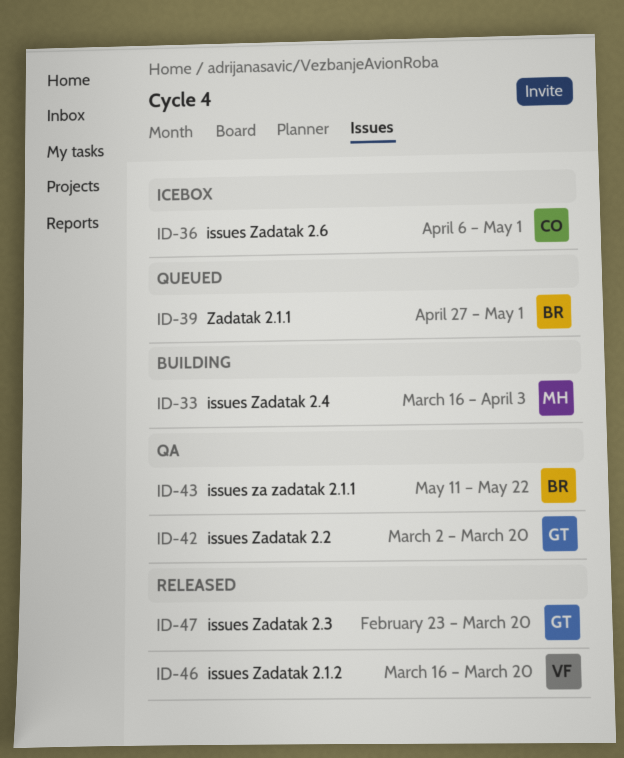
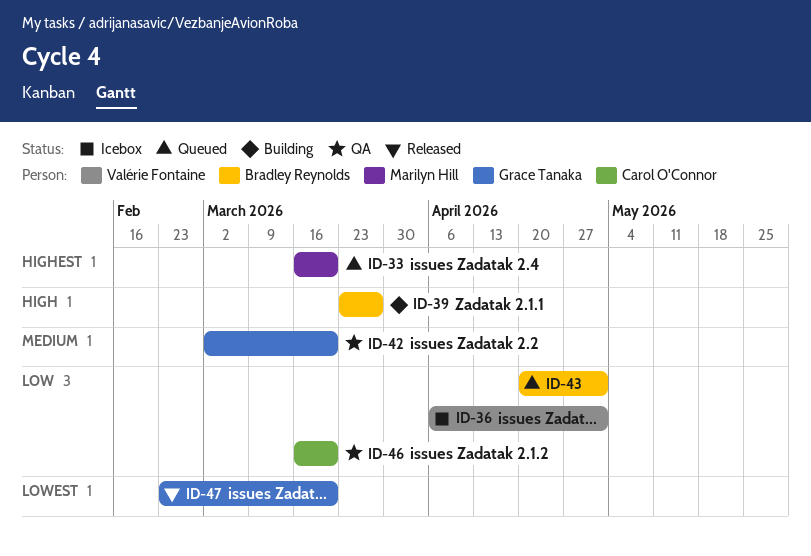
ID-33, status: Building -> Queued
ID-33, due: Apr 3 -> Mar 20
ID-36, owner: Carol O'Connor -> Valérie Fontaine
ID-39, status: Queued -> Building
ID-39, start: Apr 27 -> Mar 23
ID-39, due: May 1 -> Mar 27
ID-43, status: QA -> Queued
ID-43, start: May 11 -> Apr 20
ID-43, due: May 22 -> May 1
ID-46, status: Released -> QA
ID-46, owner: Valérie Fontaine -> Carol O'Connor

